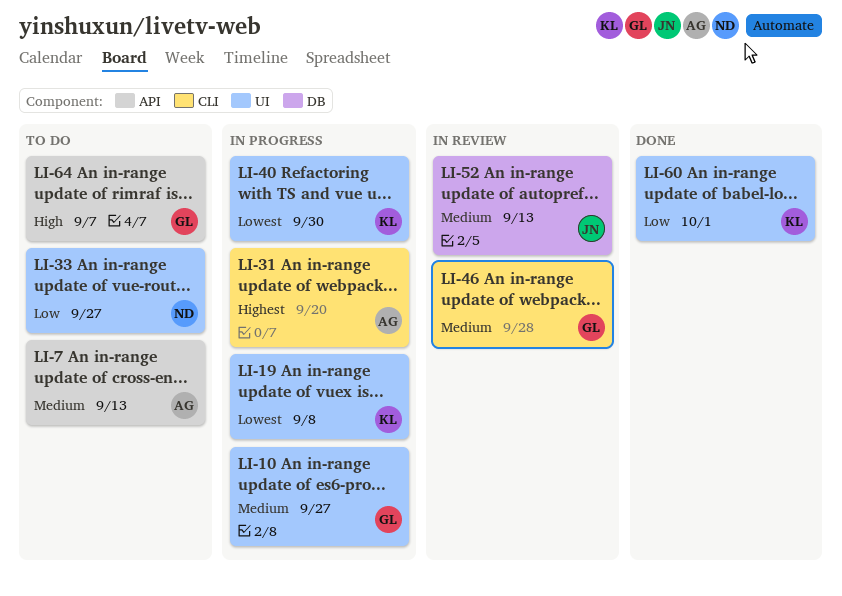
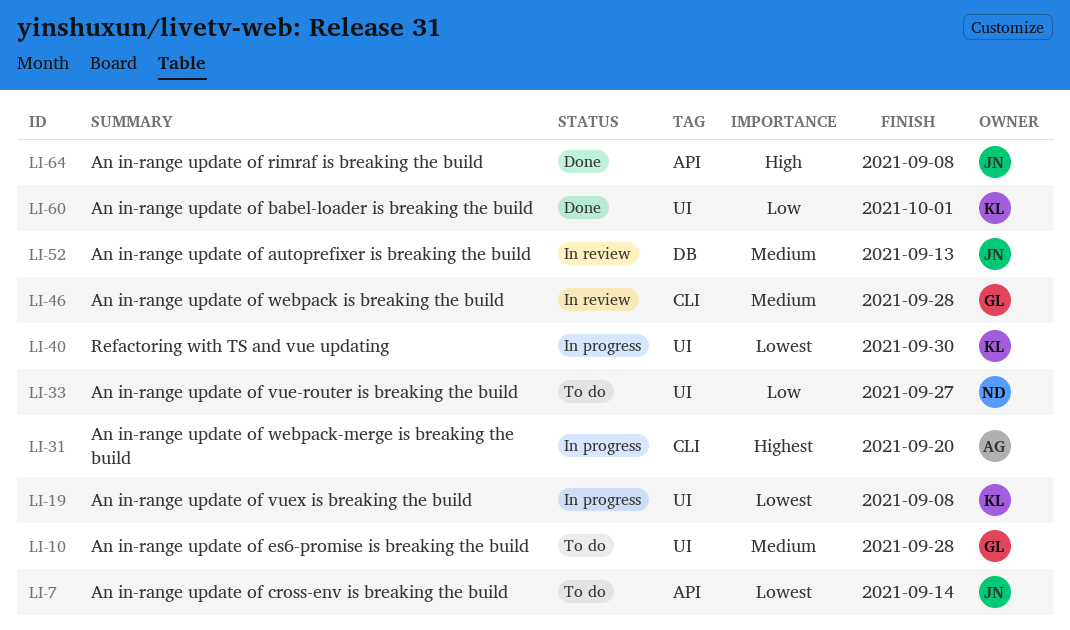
LI-7, owner: AG -> JN
LI-7, priority: Medium -> Lowest
LI-7, due: Sep 13 -> Sep 14
LI-10, status: In progress -> To do
LI-10, due: Sep 27 -> Sep 28
LI-64, status: To do -> Done
LI-64, owner: GL -> JN
LI-64, due: Sep 7 -> Sep 8

